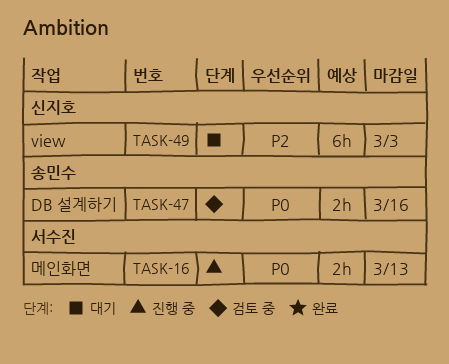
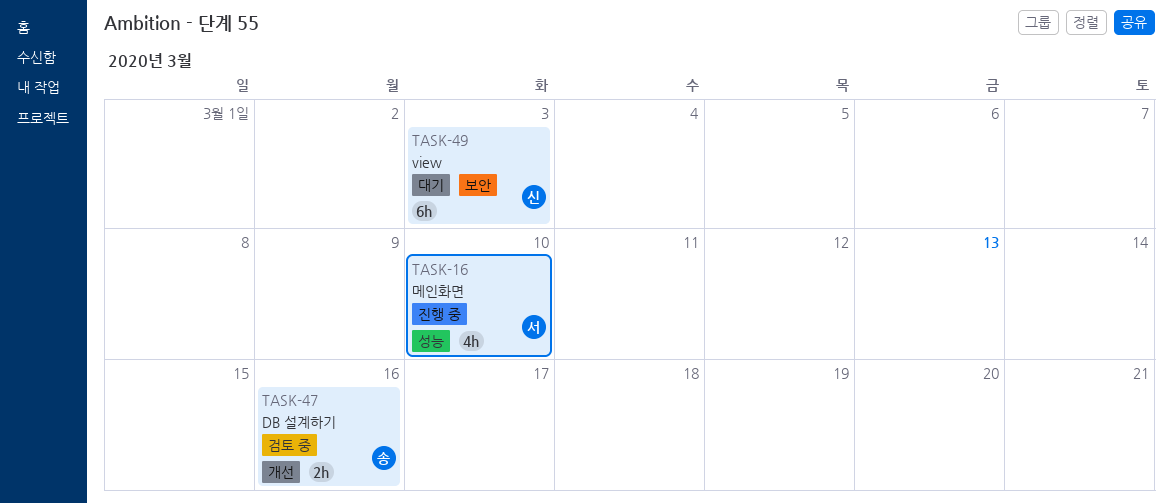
TASK-16, estimate: 2h -> 4h
TASK-16, due: Mar 13 -> Mar 10

